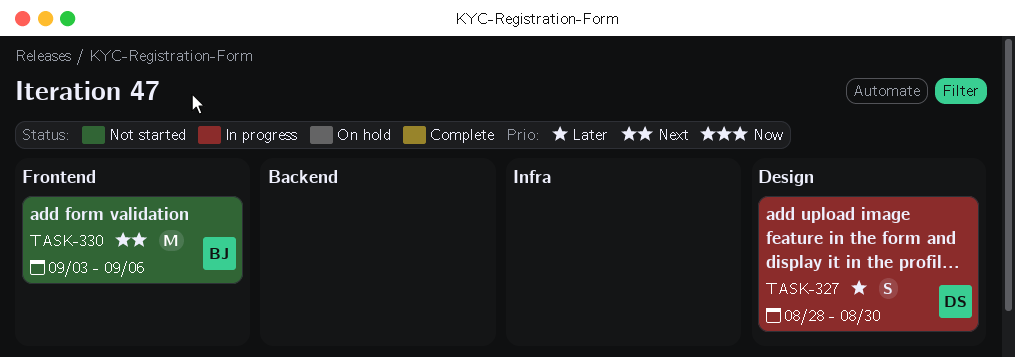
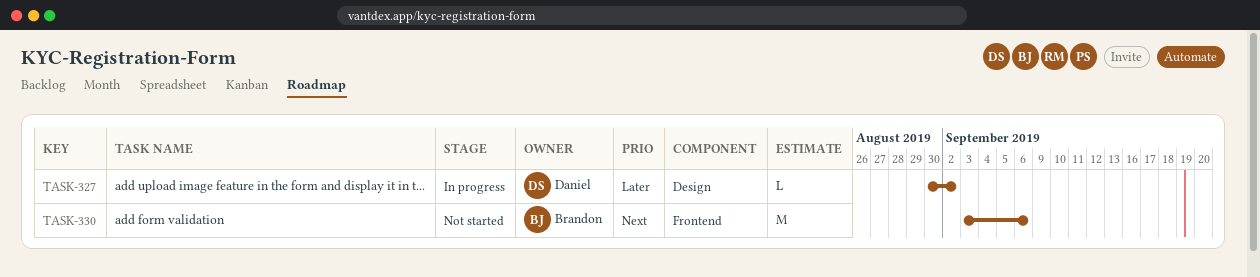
TASK-327, estimate: S -> L
TASK-327, start: Aug 28 -> Aug 30
TASK-327, due: Aug 30 -> Sep 2

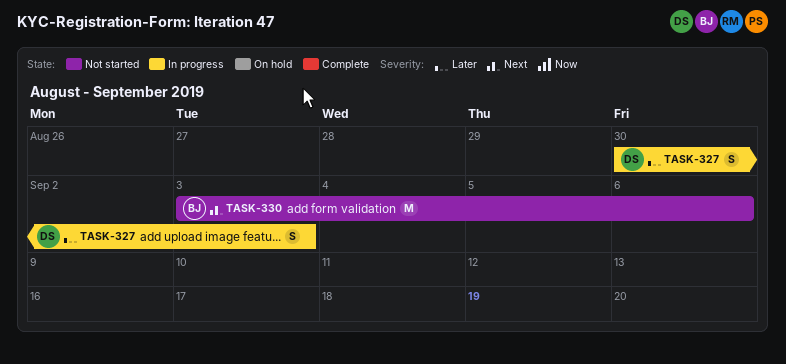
TASK-327, estimate: L -> S
TASK-327, due: Sep 2 -> Sep 3

